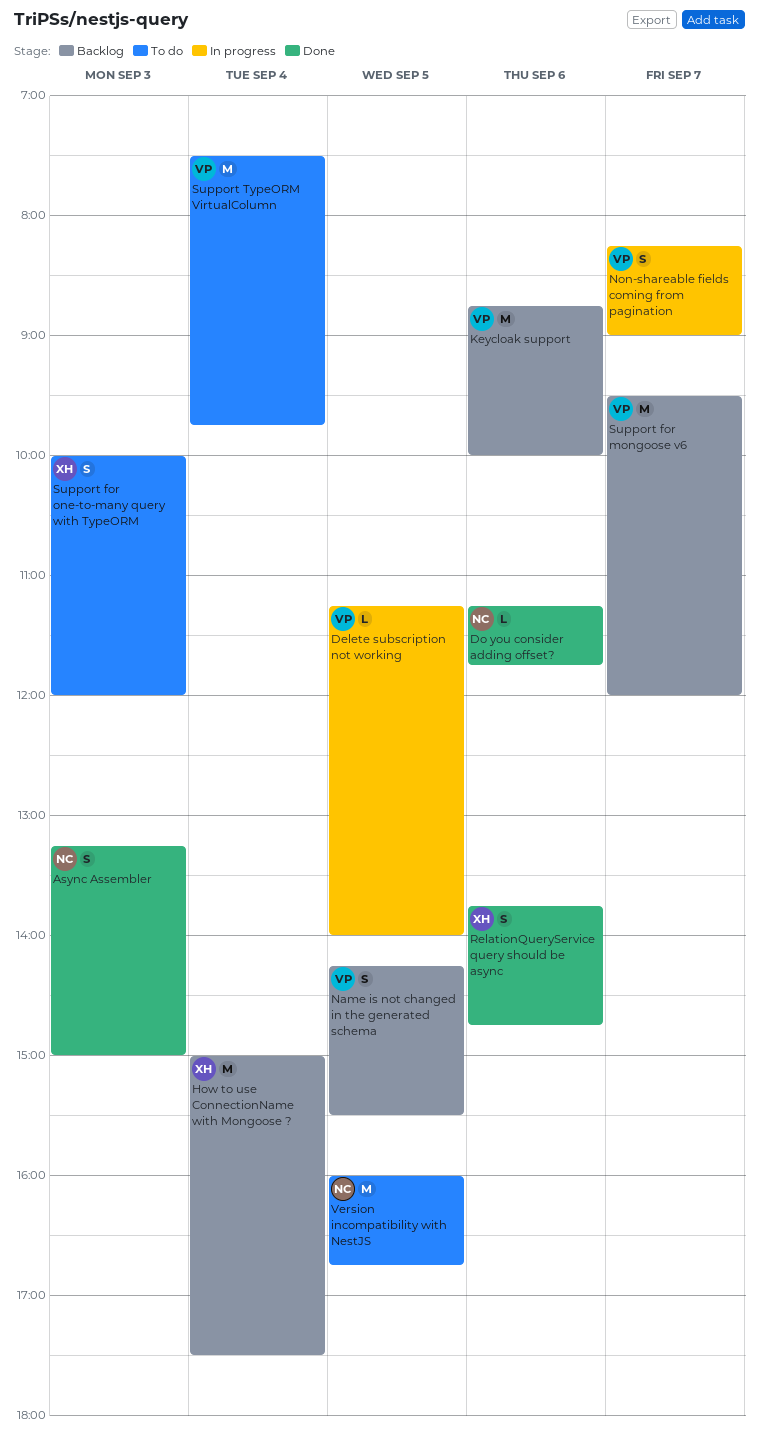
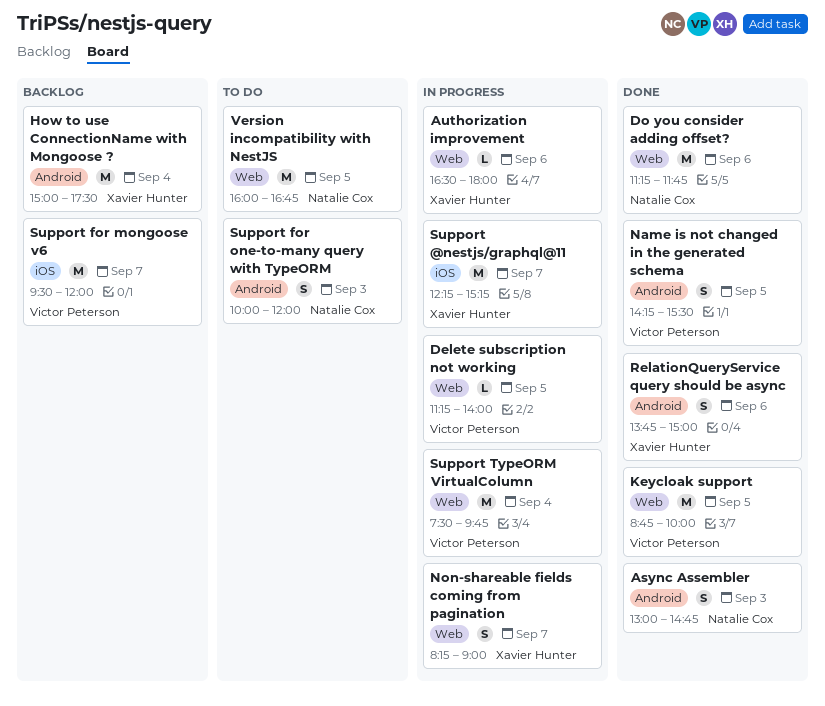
Async Assembler, begins: 13:15 -> 13:00
Async Assembler, ends: 15:00 -> 14:45
Authorization improvement: none -> present
Do you consider adding offset?, estimate: L -> M
Keycloak support, status: Backlog -> Done
Keycloak support, day: Sep 6 -> Sep 5
Name is not changed in the generated schema, status: Backlog -> Done
Non-shareable fields coming from pagination, owner: Victor Peterson -> Xavier Hunter
RelationQueryService query should be async, ends: 14:45 -> 15:00
Support @nestjs/graphql@11: none -> present
Support for one-to-many query with TypeORM, owner: Xavier Hunter -> Natalie Cox
Support TypeORM VirtualColumn, status: To do -> In progress

